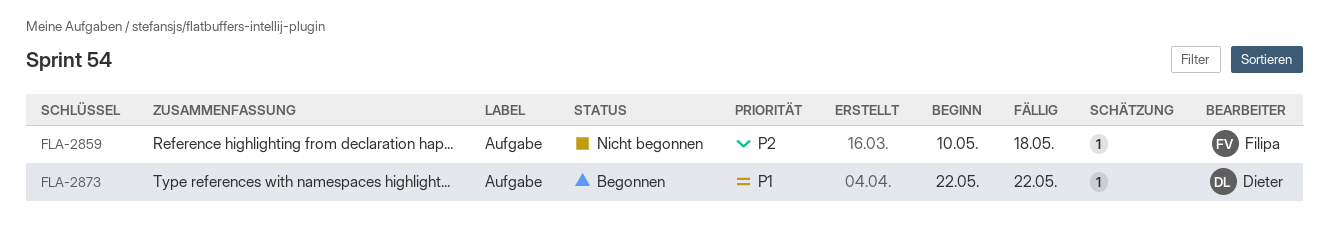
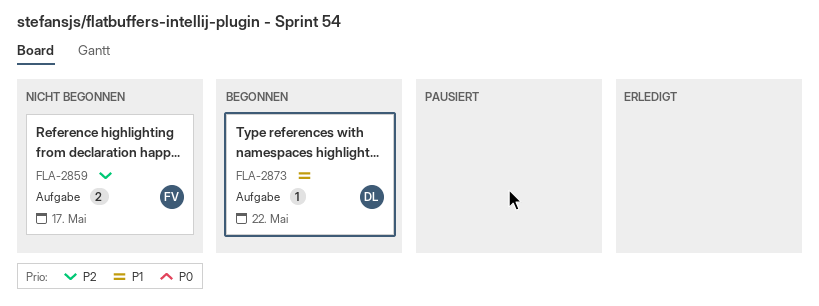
FLA-2859, estimate: 1 -> 2
FLA-2859, due: May 18 -> May 17

